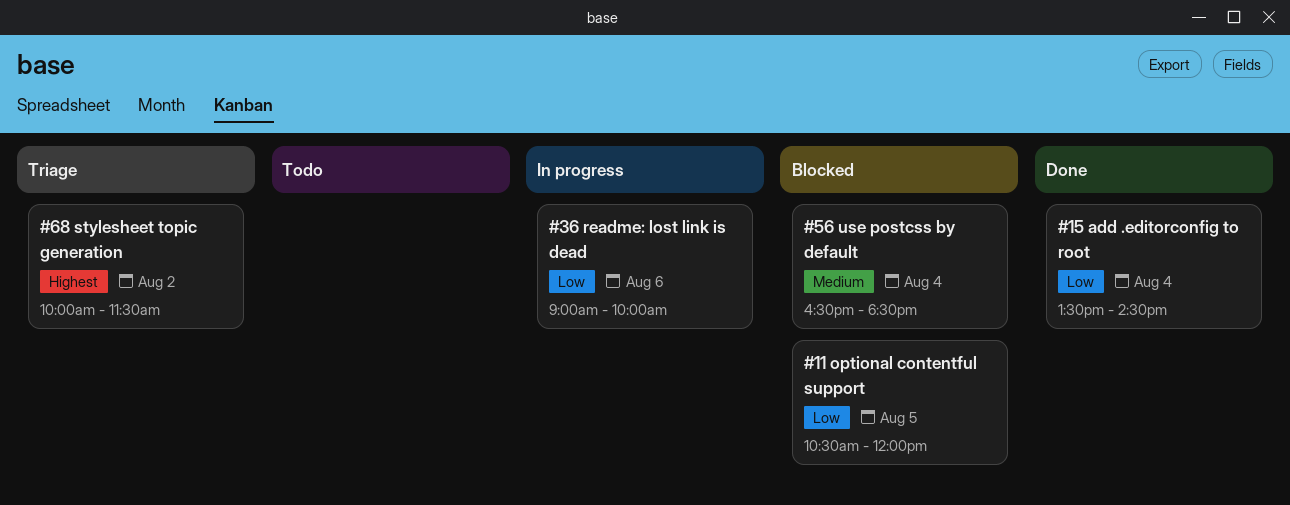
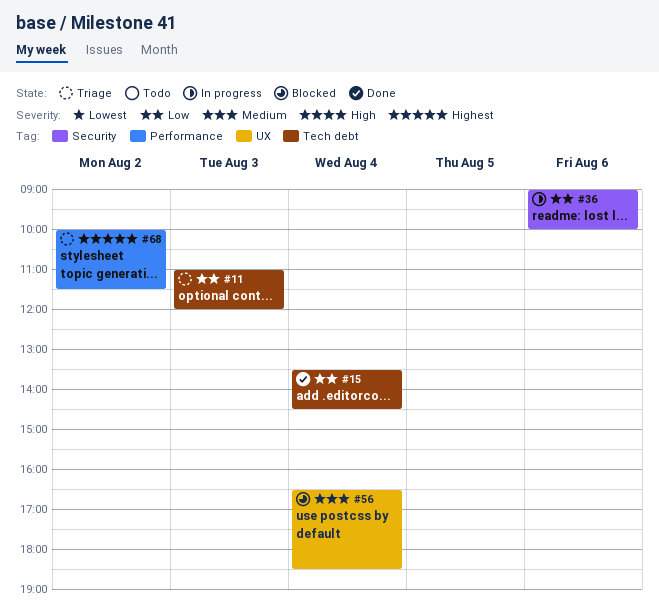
#11, status: Blocked -> Triage
#11, day: Aug 5 -> Aug 3
#11, begins: 10:30 -> 11:00

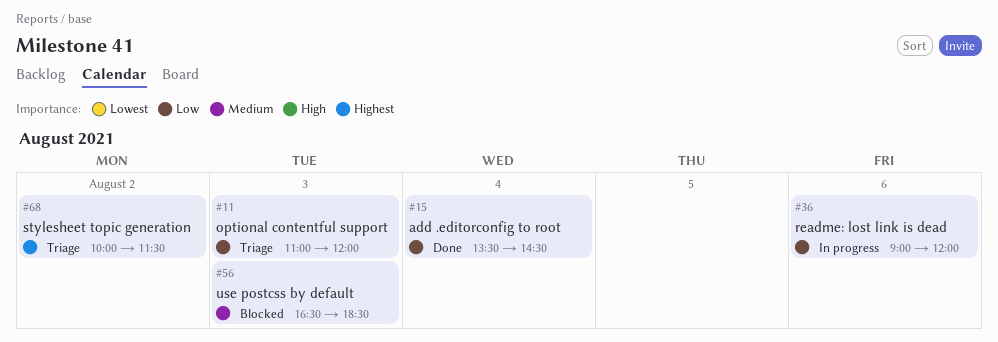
#36, ends: 10:00 -> 12:00
#56, day: Aug 4 -> Aug 3

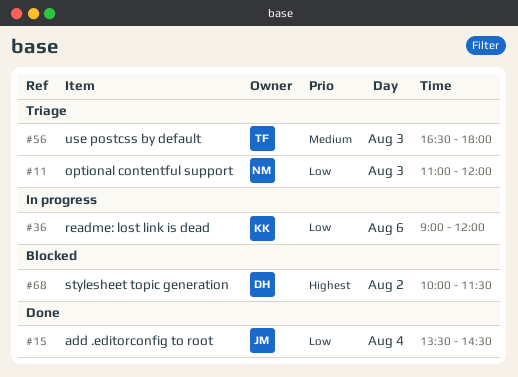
#56, status: Blocked -> Triage
#56, ends: 18:30 -> 18:00
#68, status: Triage -> Blocked

